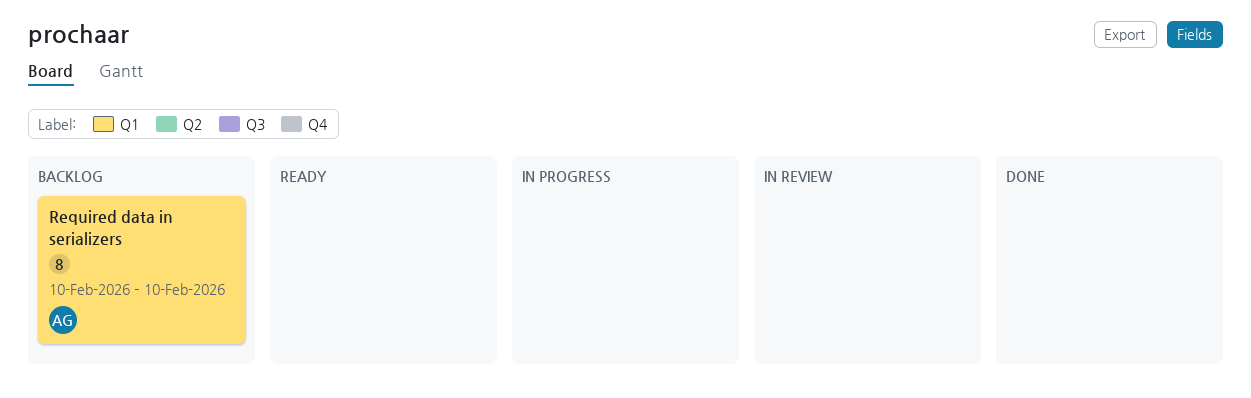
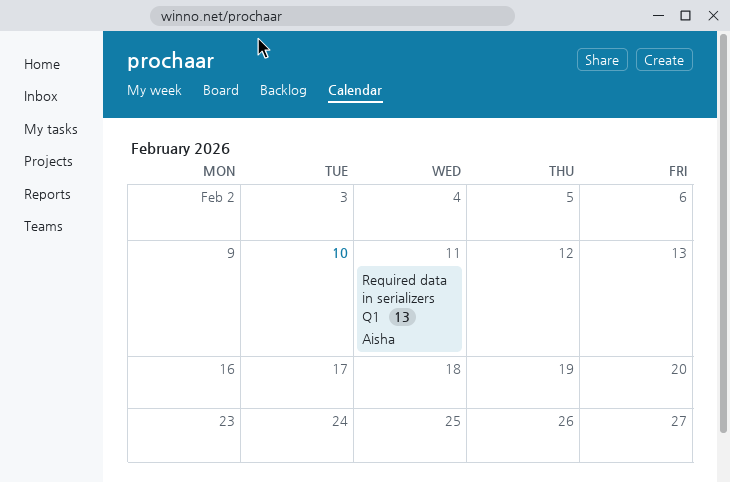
Required data in serializers, estimate: 8 -> 13
Required data in serializers, due: Feb 10 -> Feb 11

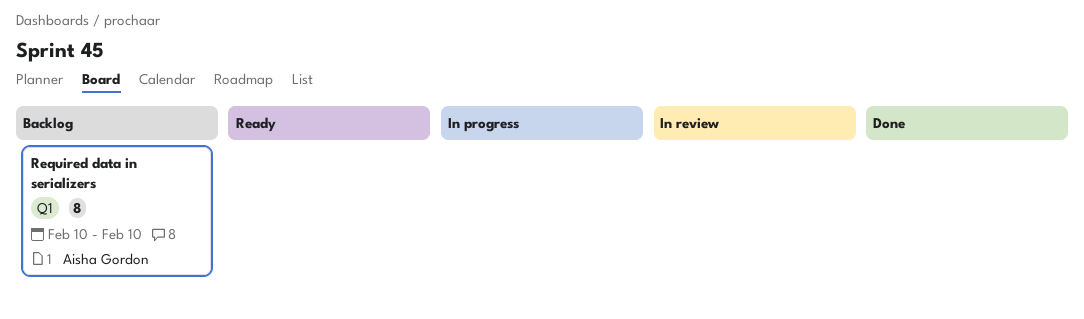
Required data in serializers, estimate: 13 -> 8
Required data in serializers, due: Feb 11 -> Feb 10

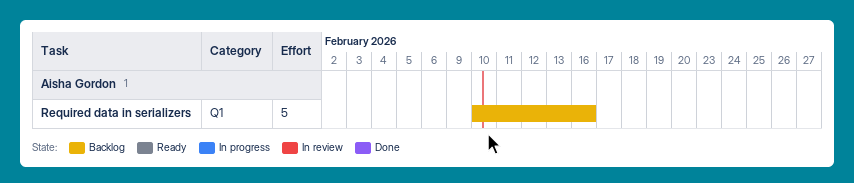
Required data in serializers, estimate: 8 -> 5
Required data in serializers, due: Feb 10 -> Feb 16

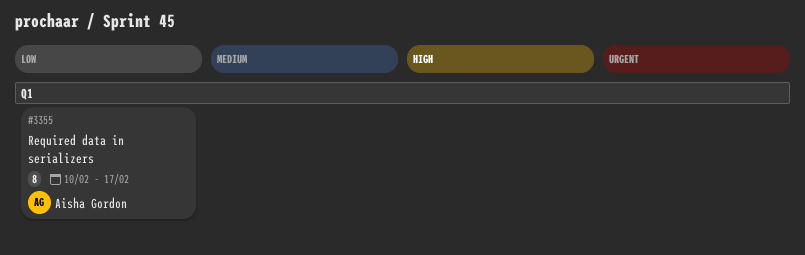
Required data in serializers, estimate: 5 -> 8
Required data in serializers, due: Feb 16 -> Feb 17

